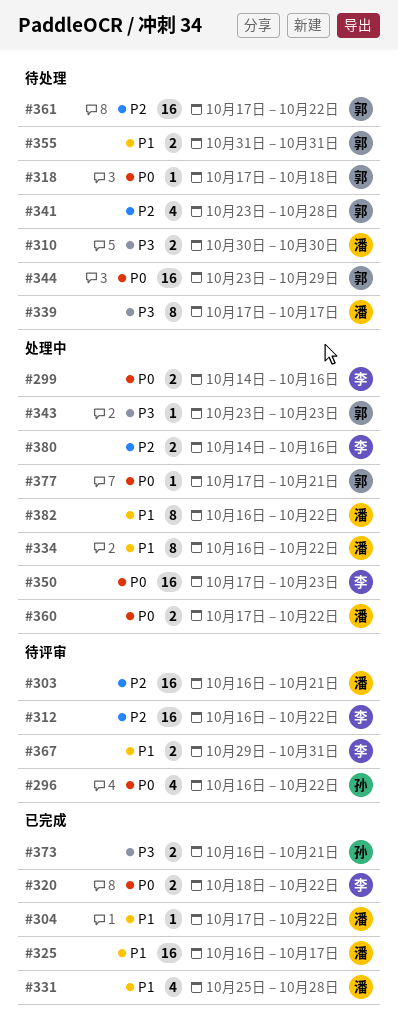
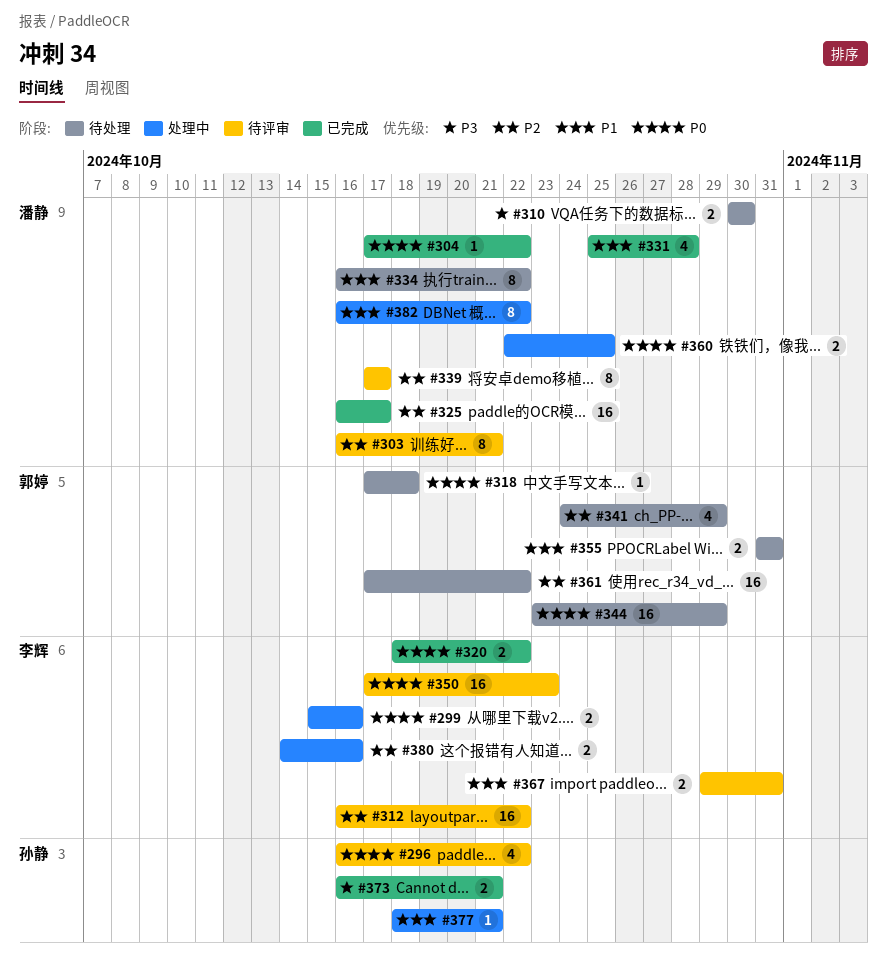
#299, start: Oct 14 -> Oct 15
#303, estimate: 16 -> 8
#304, priority: P1 -> P0
#325, priority: P1 -> P2
#334, status: 处理中 -> 待处理
#339, status: 待处理 -> 待评审
#339, priority: P3 -> P2
#341, start: Oct 23 -> Oct 24
#341, due: Oct 28 -> Oct 29
#343: present -> none
#350, status: 处理中 -> 待评审
#360, start: Oct 17 -> Oct 22
#360, due: Oct 22 -> Oct 25
#377, owner: 郭婷 -> 孙静
#377, priority: P0 -> P1
#377, start: Oct 17 -> Oct 18

